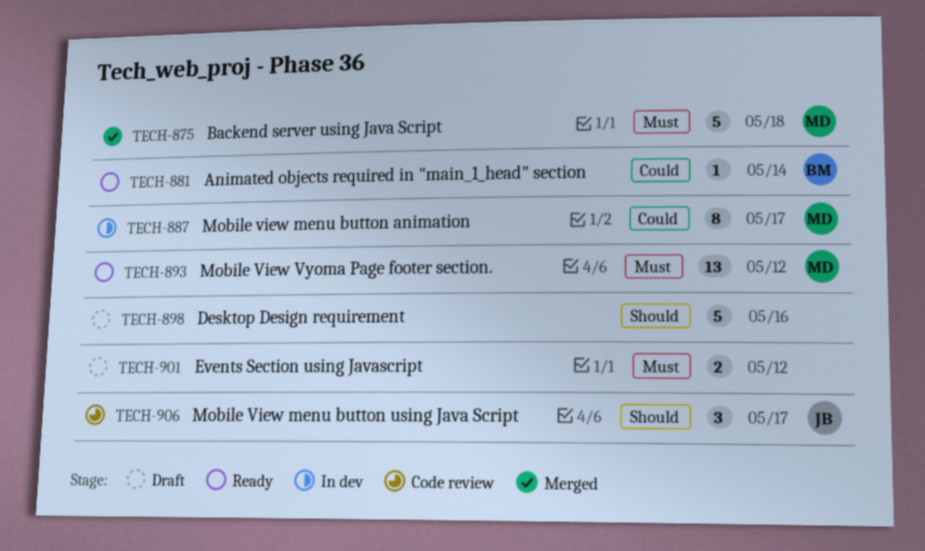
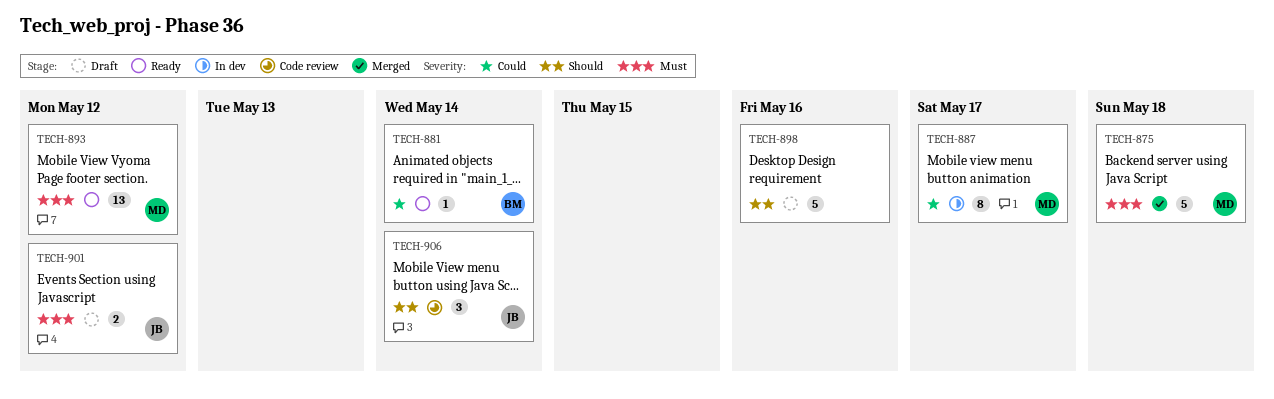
TECH-901, owner: none -> JB
TECH-906, due: May 17 -> May 14

